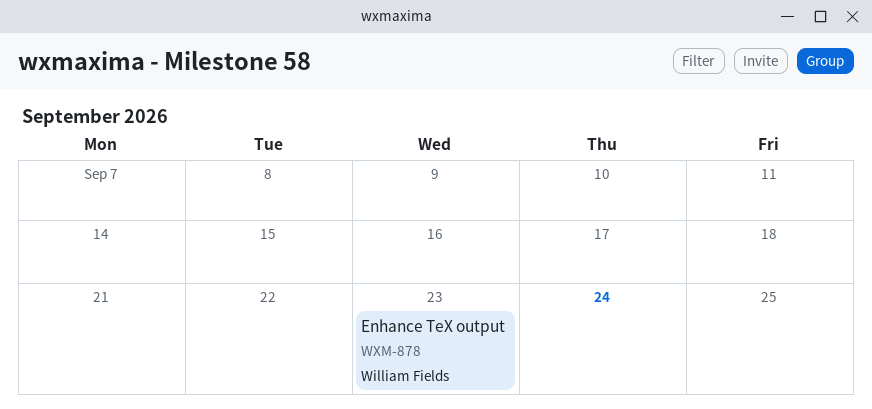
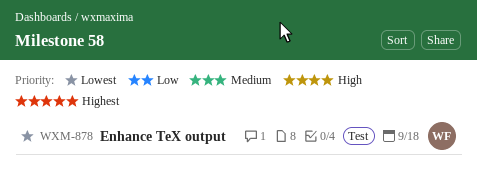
WXM-878, due: Sep 23 -> Sep 18

